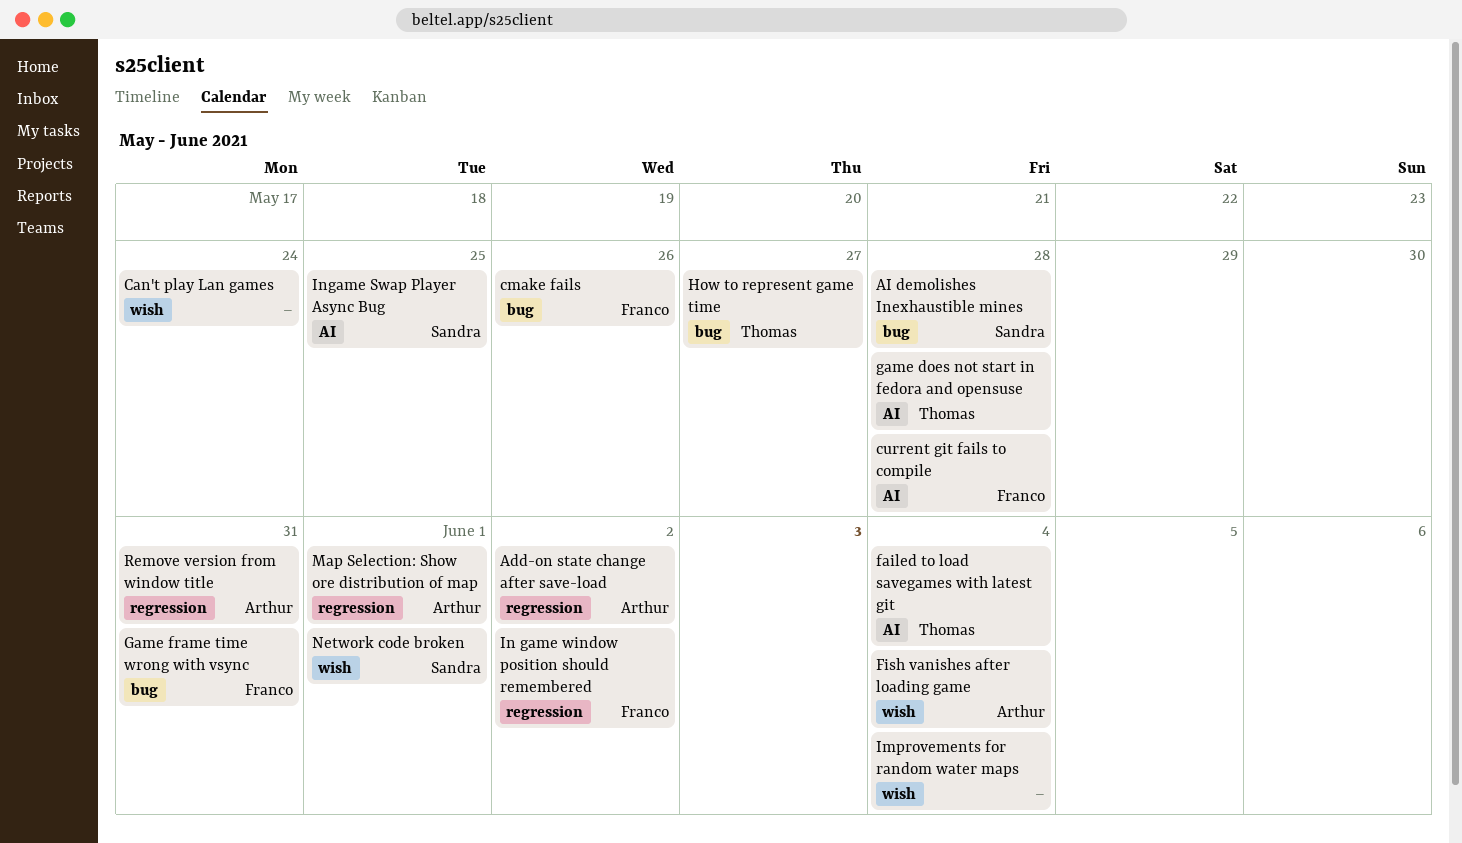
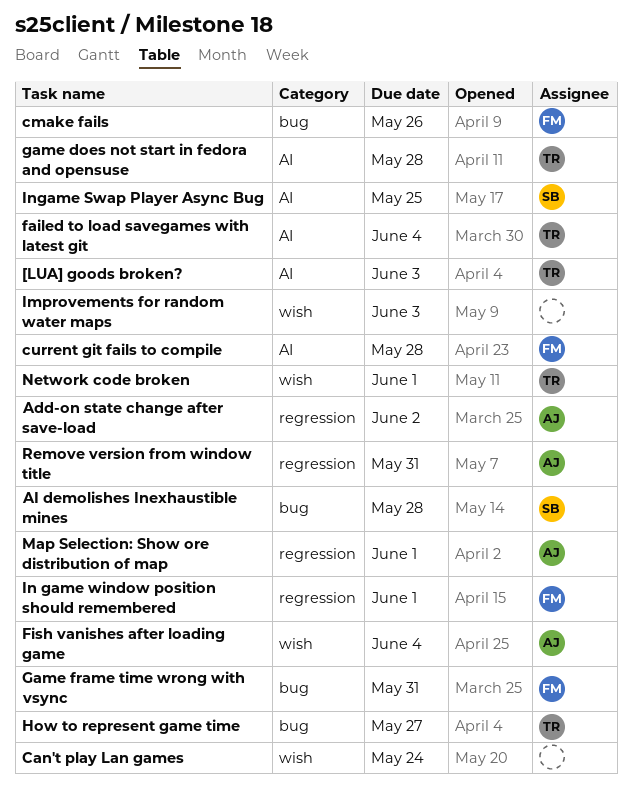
[LUA] goods broken?: none -> present
Improvements for random water maps, due: Jun 4 -> Jun 3
In game window position should remembered, due: Jun 2 -> Jun 1
Network code broken, owner: Sandra -> Thomas

